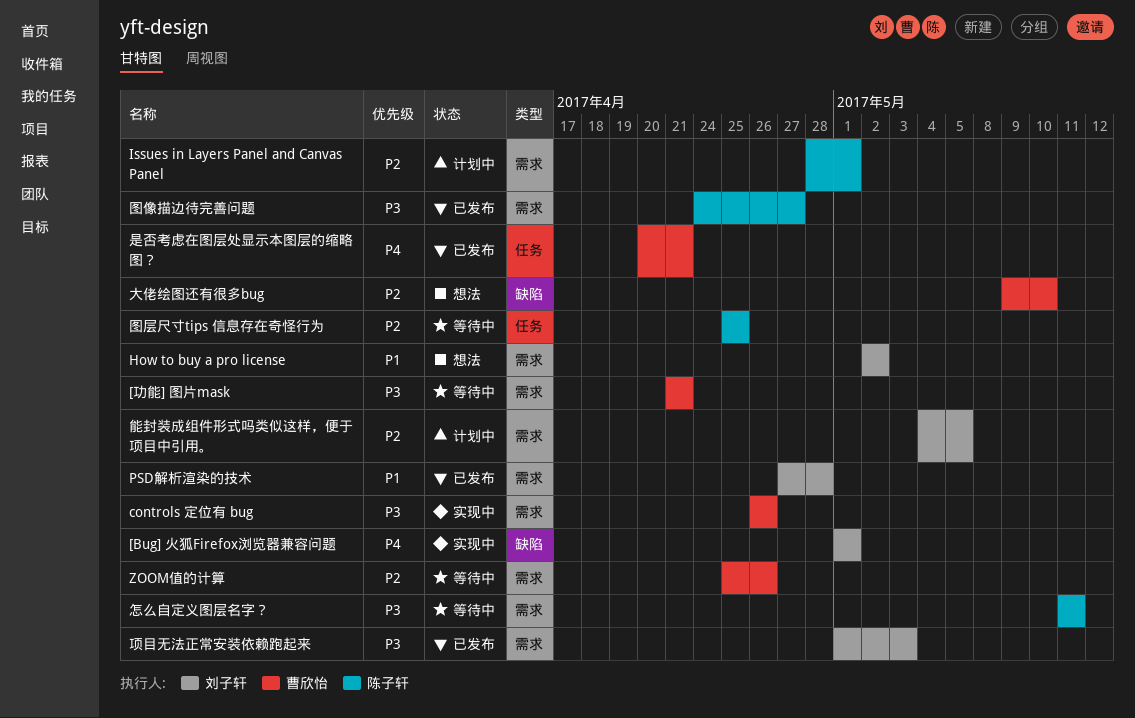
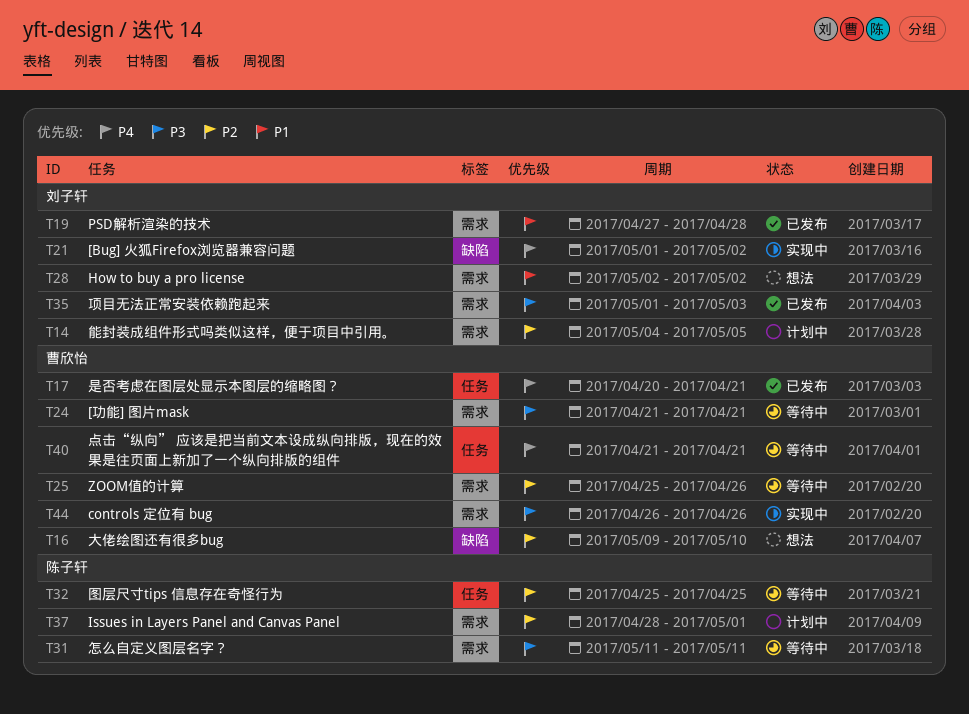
[Bug] 火狐Firefox浏览器兼容问题, due: May 1 -> May 2
图像描边待完善问题: present -> none
点击“纵向” 应该是把当前文本设成纵向排版，现在的效果是往页面上新加了一个纵向排版的组件: none -> present

